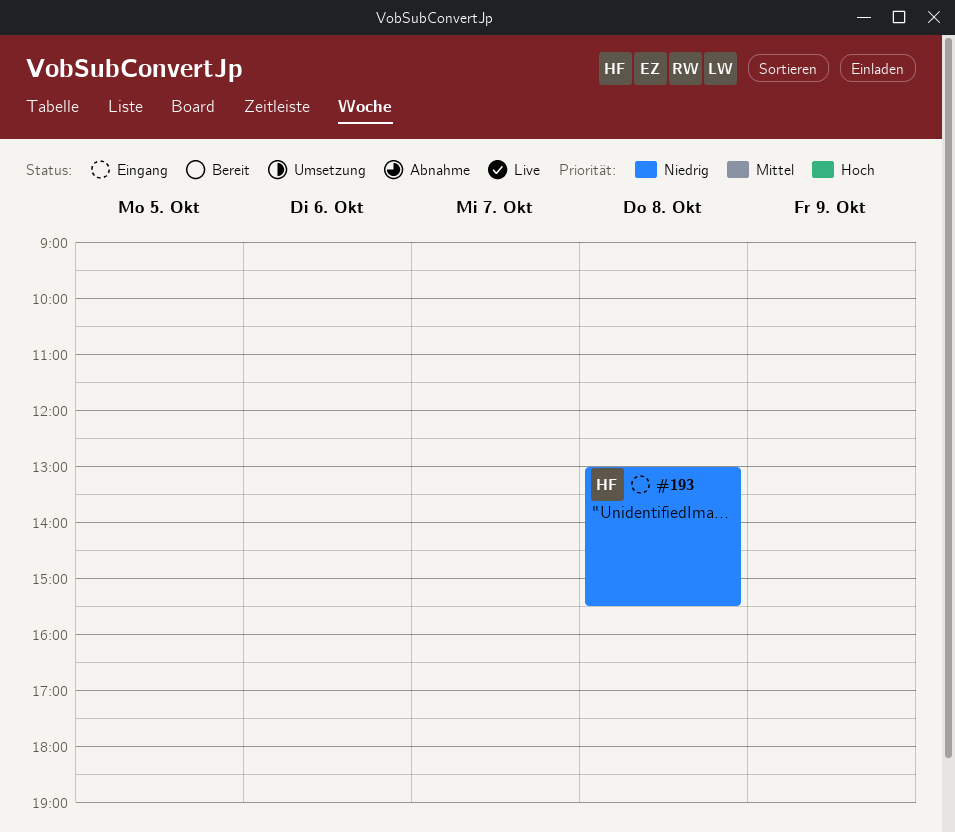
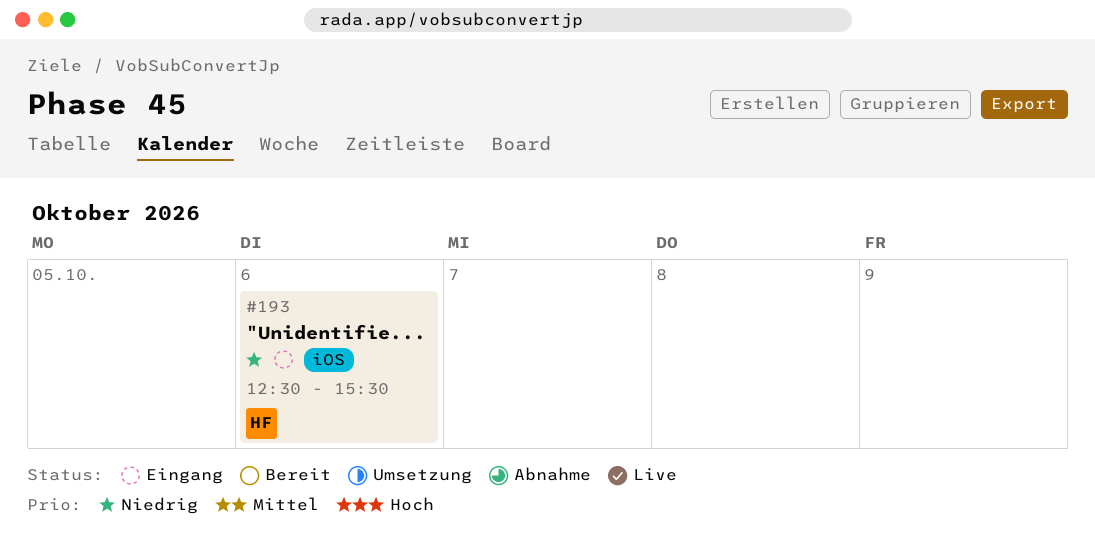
#193, day: Oct 8 -> Oct 6
#193, begins: 13:00 -> 12:30

